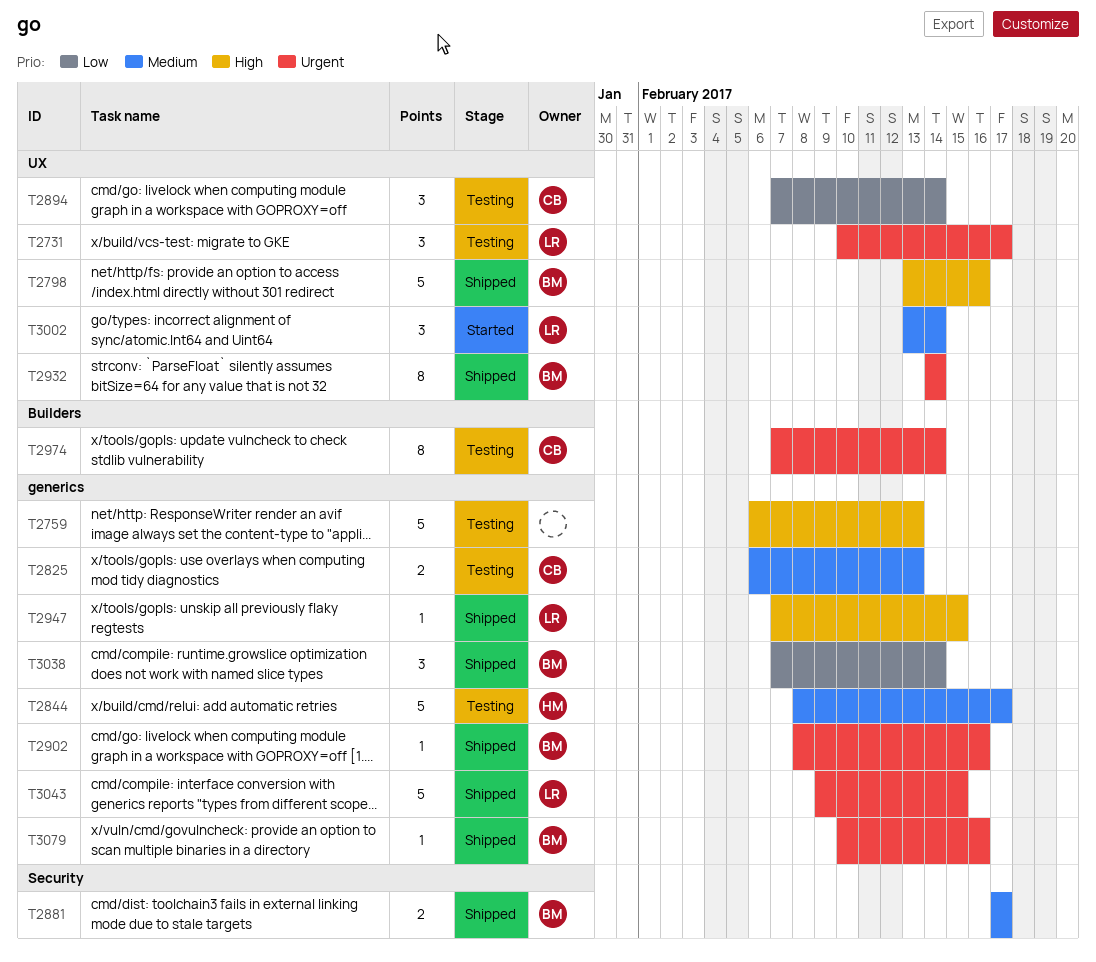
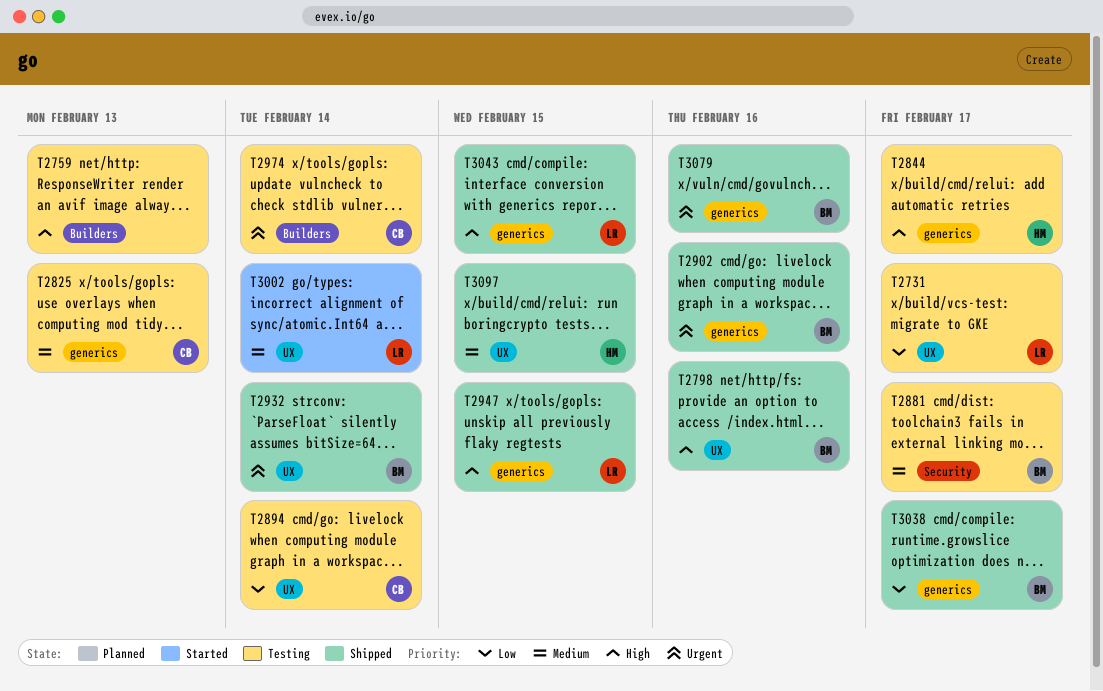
T2731, priority: Urgent -> Low
T2759, label: generics -> Builders
T2844, priority: Medium -> High
T2881, status: Shipped -> Testing
T3038, due: Feb 14 -> Feb 17
T3043, priority: Urgent -> High
T3097: none -> present

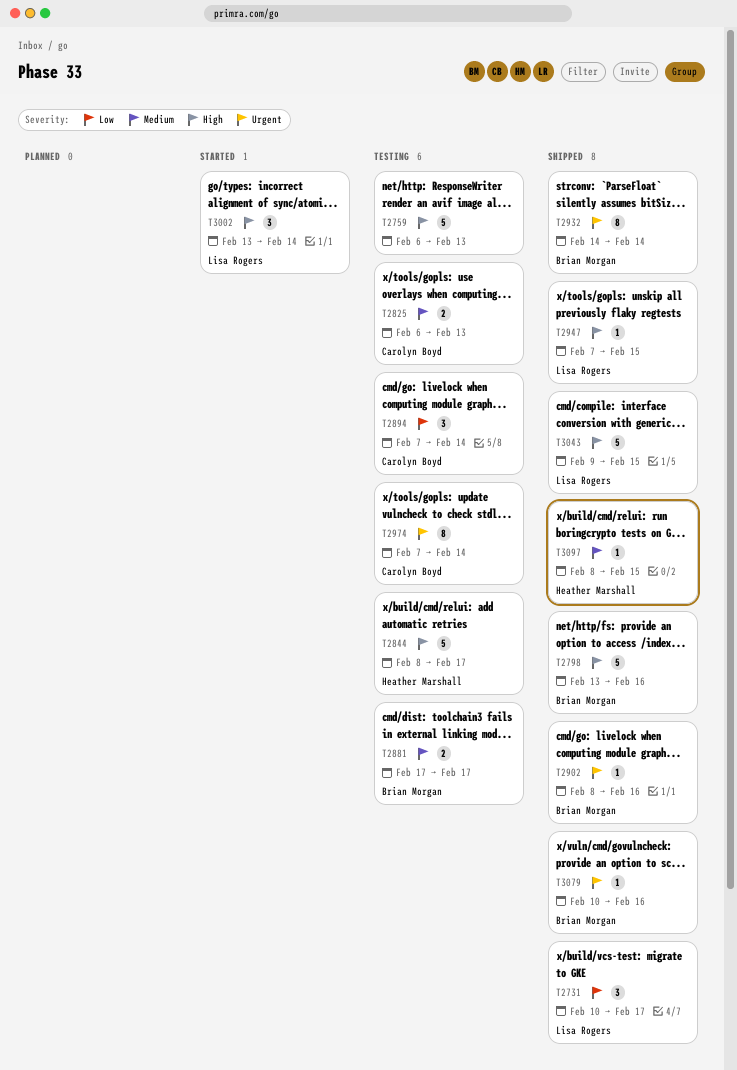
T2731, status: Testing -> Shipped
T3002, priority: Medium -> High
T3038: present -> none

